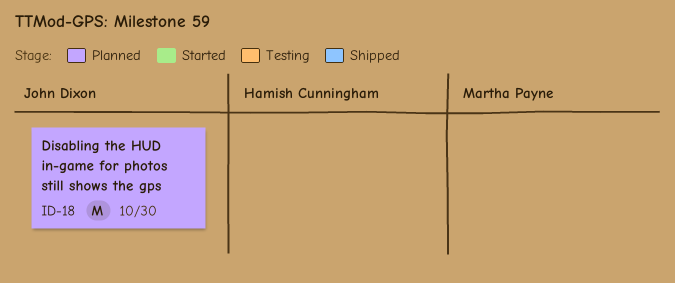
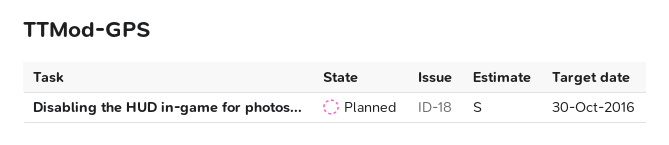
ID-18, estimate: M -> S

